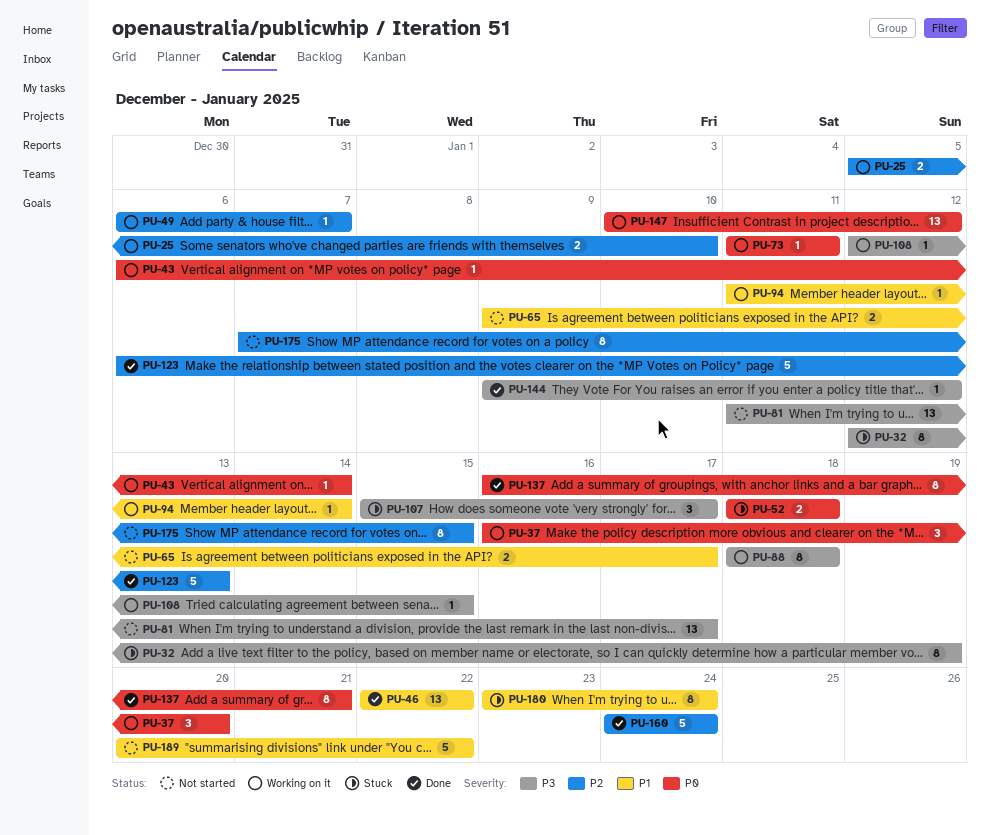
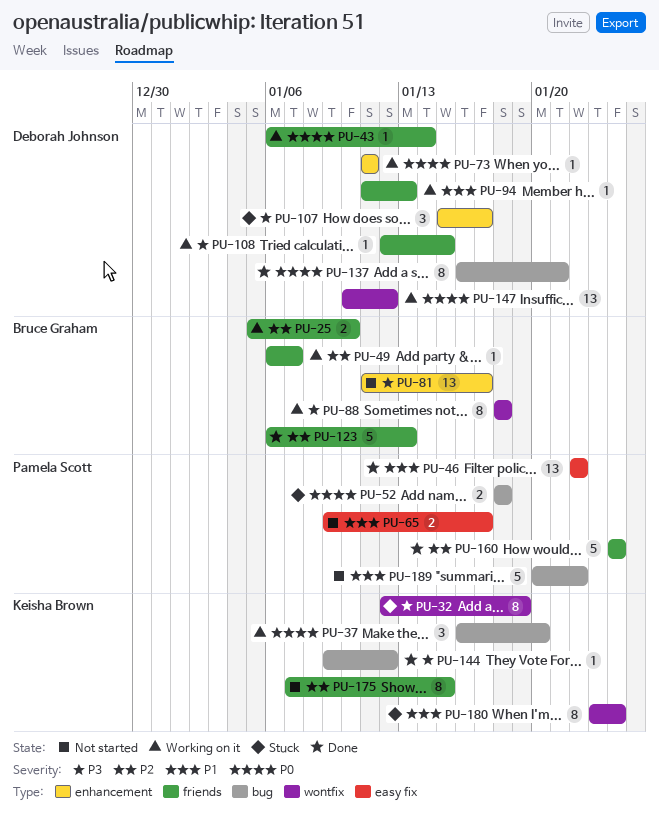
PU-94, due: Jan 14 -> Jan 13

